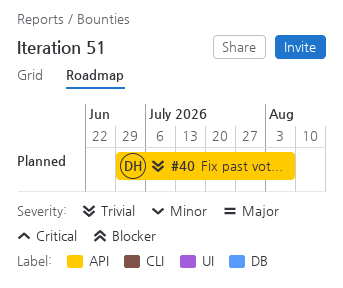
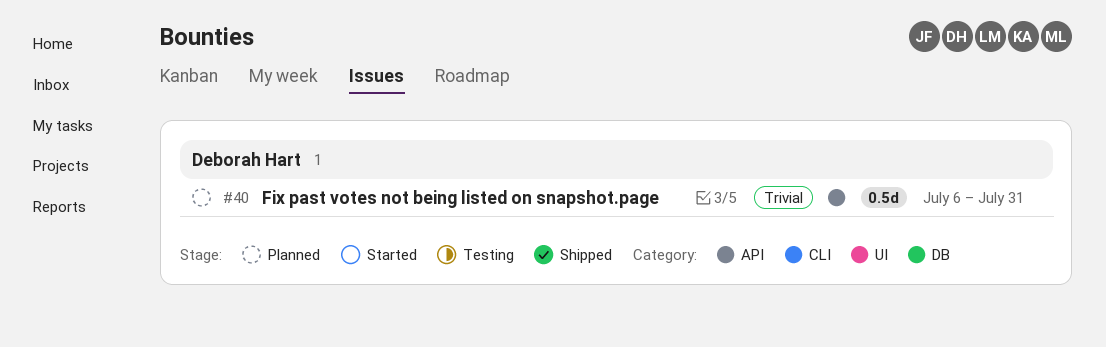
#40, start: Jun 29 -> Jul 6
#40, due: Aug 7 -> Jul 31

